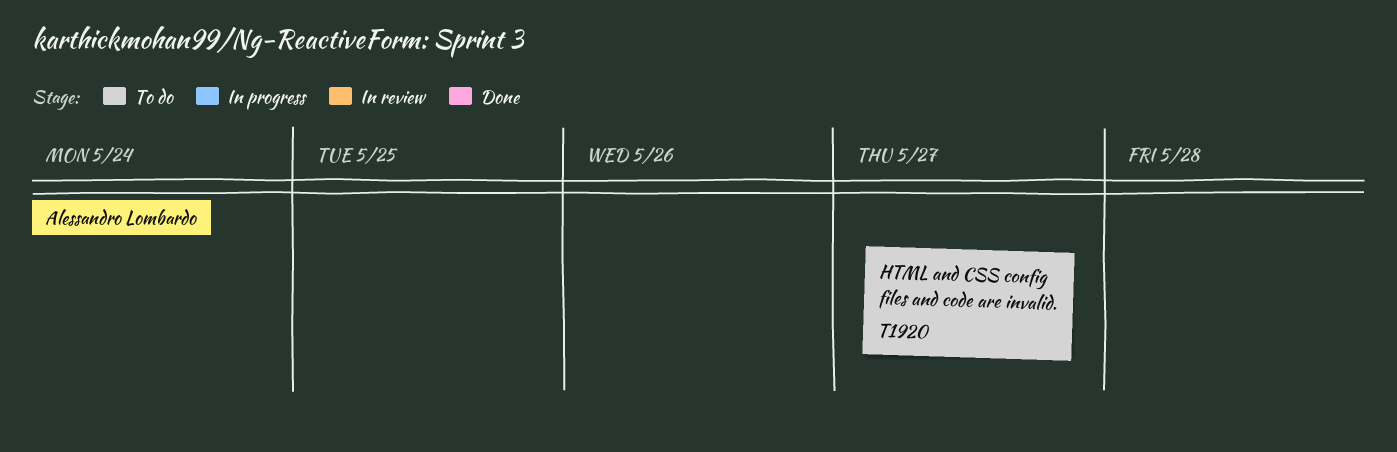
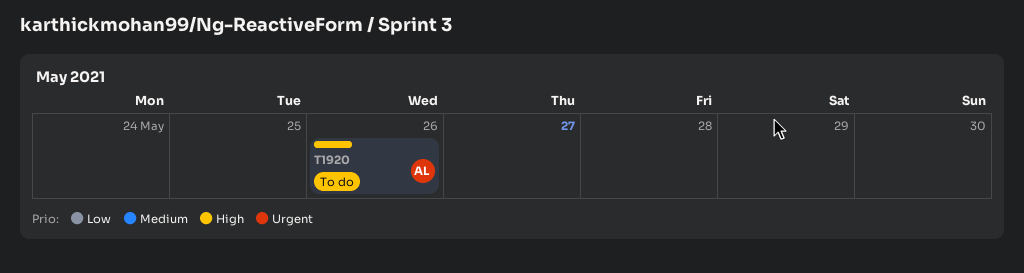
T1920, due: May 27 -> May 26

